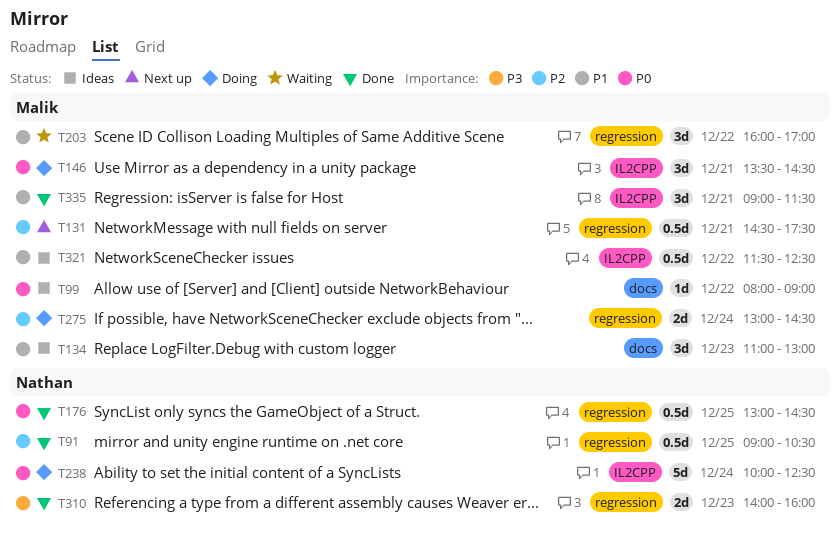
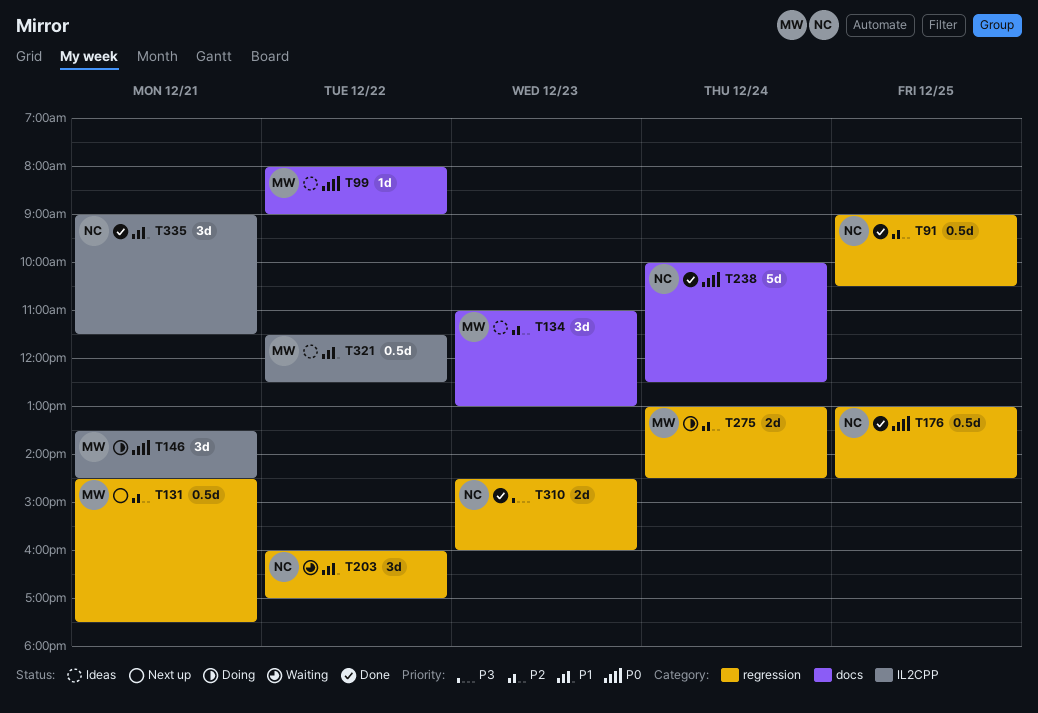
T134, priority: P1 -> P2
T203, owner: Malik -> Nathan
T238, status: Doing -> Done
T238, label: IL2CPP -> docs
T310, begins: 14:00 -> 14:30
T335, owner: Malik -> Nathan

